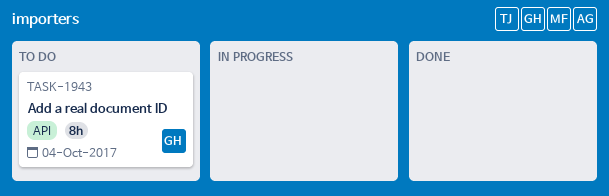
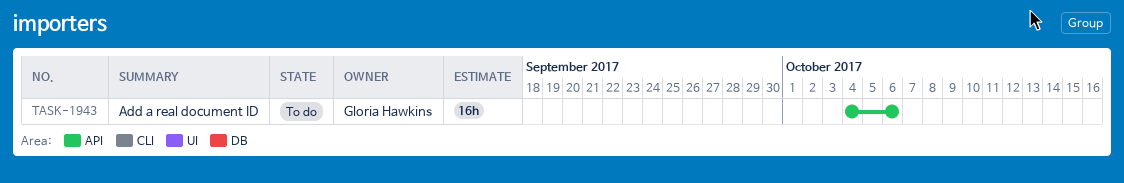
TASK-1943, estimate: 8h -> 16h
TASK-1943, due: Oct 4 -> Oct 6

